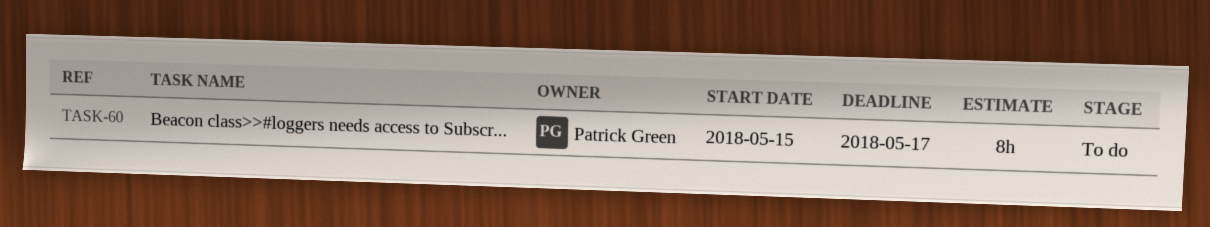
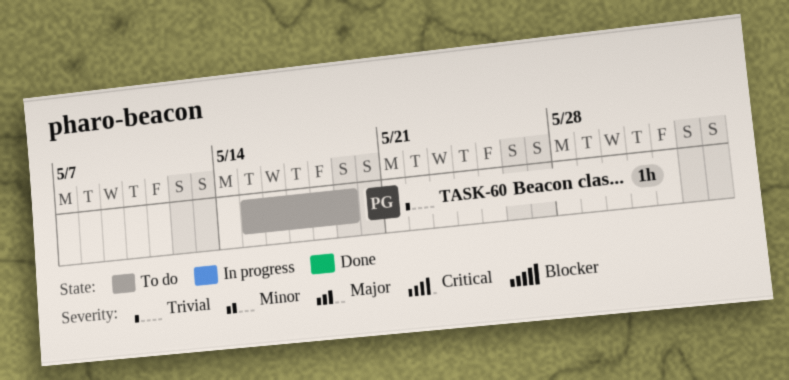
TASK-60, estimate: 8h -> 1h
TASK-60, due: May 17 -> May 19

